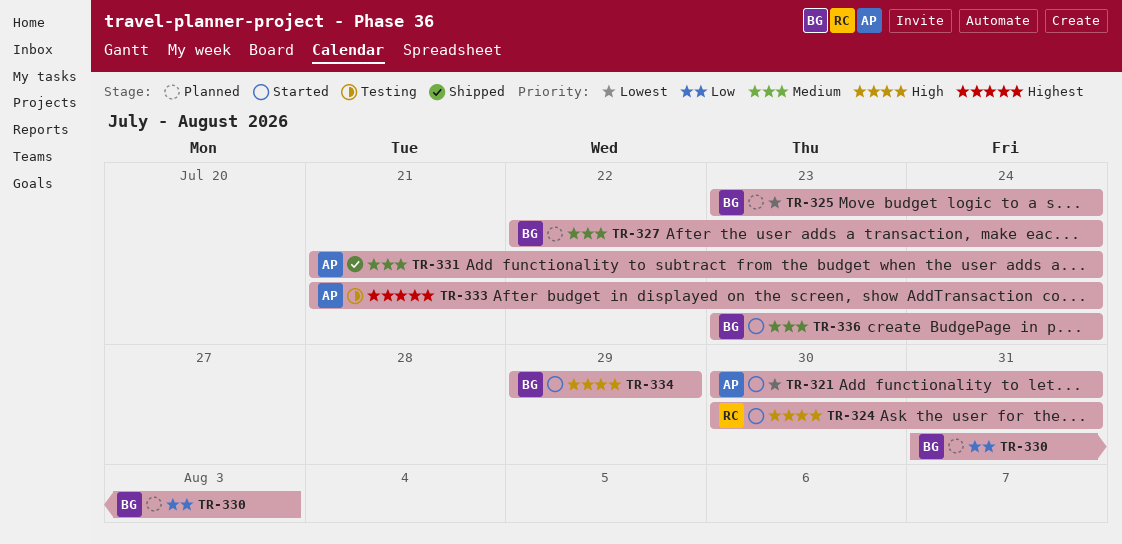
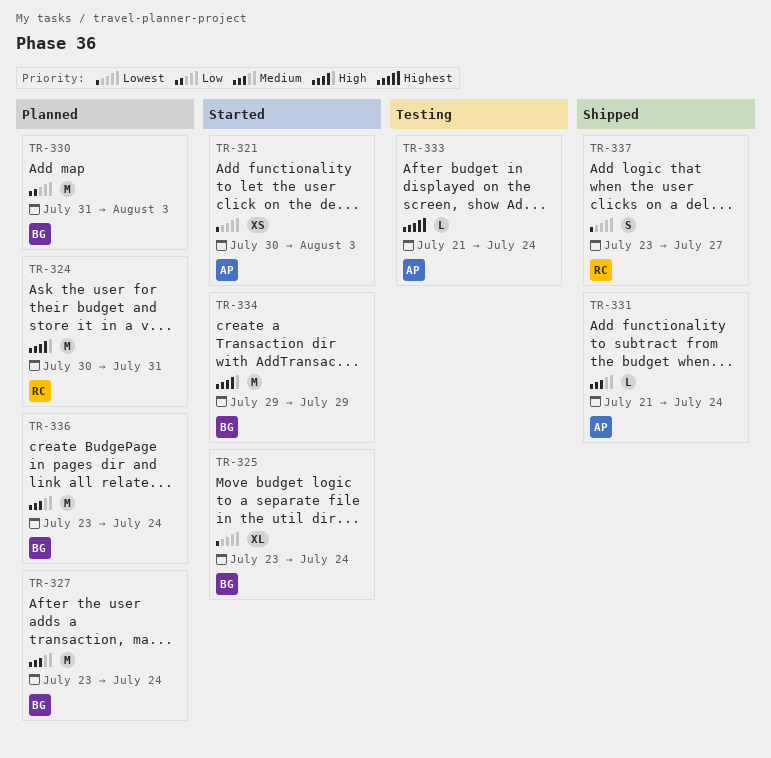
TR-321, due: Jul 31 -> Aug 3
TR-324, status: Started -> Planned
TR-325, status: Planned -> Started
TR-327, start: Jul 22 -> Jul 23
TR-336, status: Started -> Planned
TR-337: none -> present

